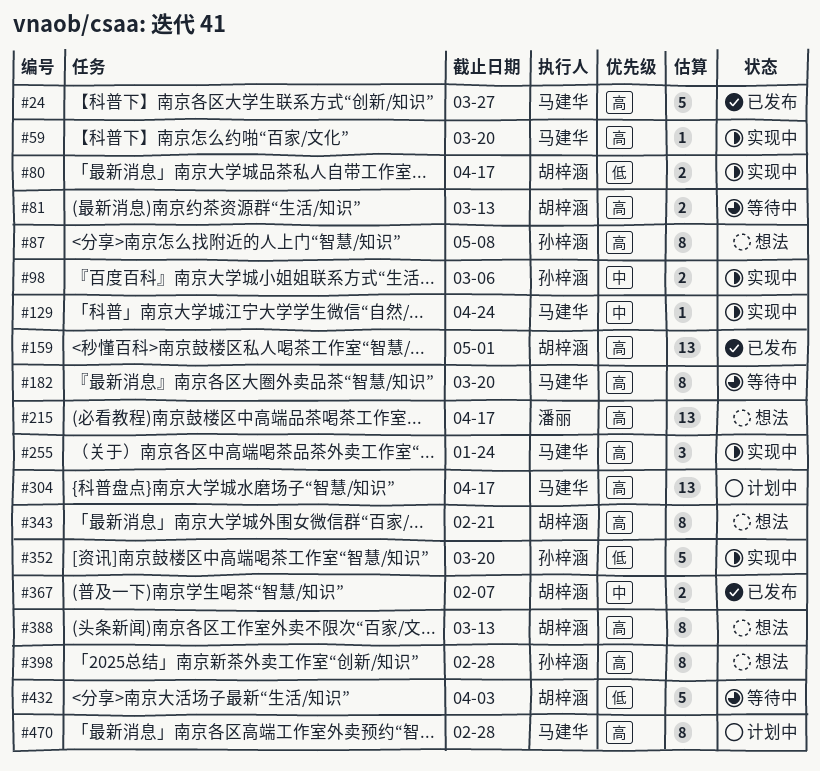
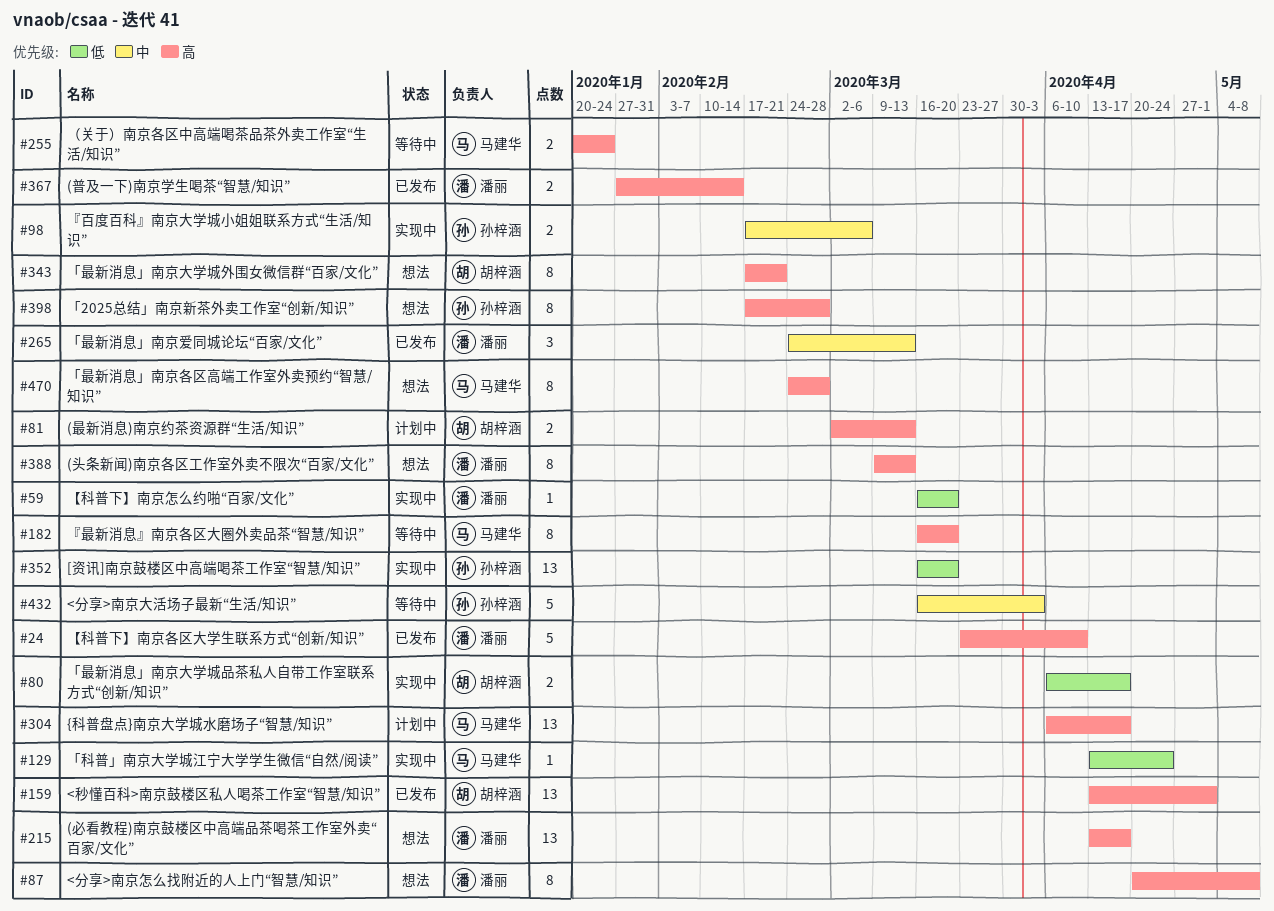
#24, owner: 马建华 -> 潘丽
#24, due: Mar 27 -> Apr 10
#59, owner: 马建华 -> 潘丽
#59, priority: 高 -> 低
#81, status: 等待中 -> 计划中
#87, owner: 孙梓涵 -> 潘丽
#129, priority: 中 -> 低
#255, status: 实现中 -> 等待中
#255, estimate: 3 -> 2
#265: none -> present
#352, estimate: 5 -> 13
#367, owner: 胡梓涵 -> 潘丽
#367, priority: 中 -> 高
#367, due: Feb 7 -> Feb 14
#388, owner: 胡梓涵 -> 潘丽
#432, owner: 胡梓涵 -> 孙梓涵
#432, priority: 低 -> 中
#470, status: 计划中 -> 想法

